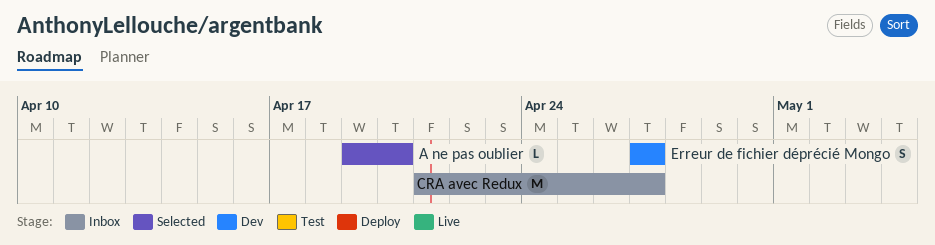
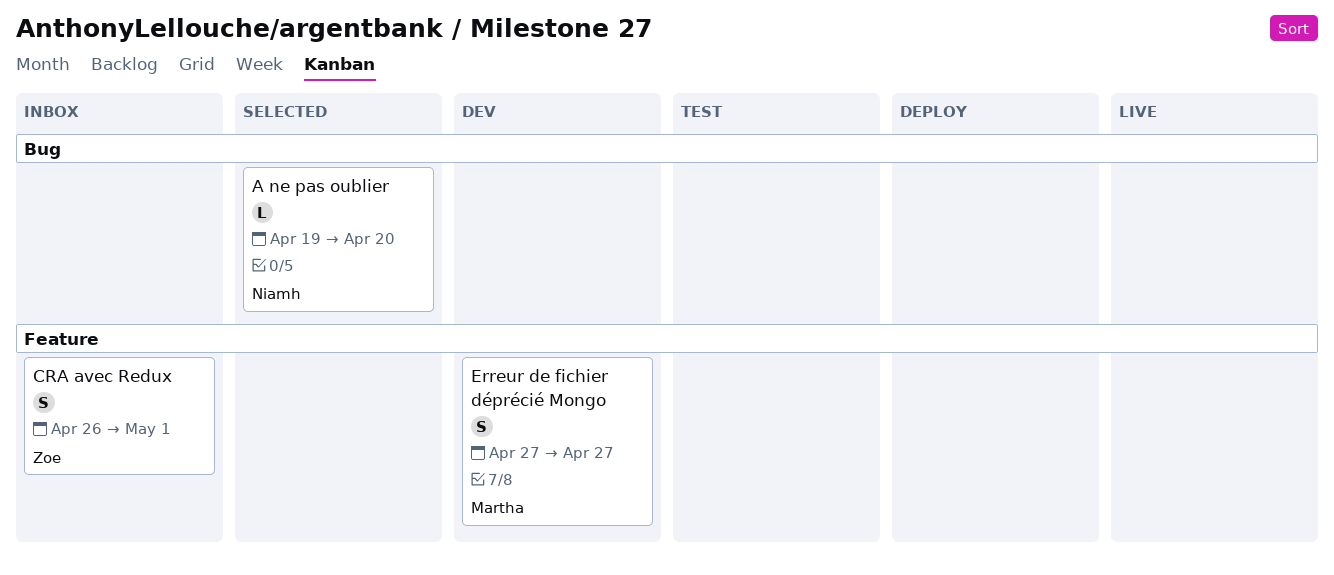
CRA avec Redux, estimate: M -> S
CRA avec Redux, start: Apr 21 -> Apr 26
CRA avec Redux, due: Apr 27 -> May 1

